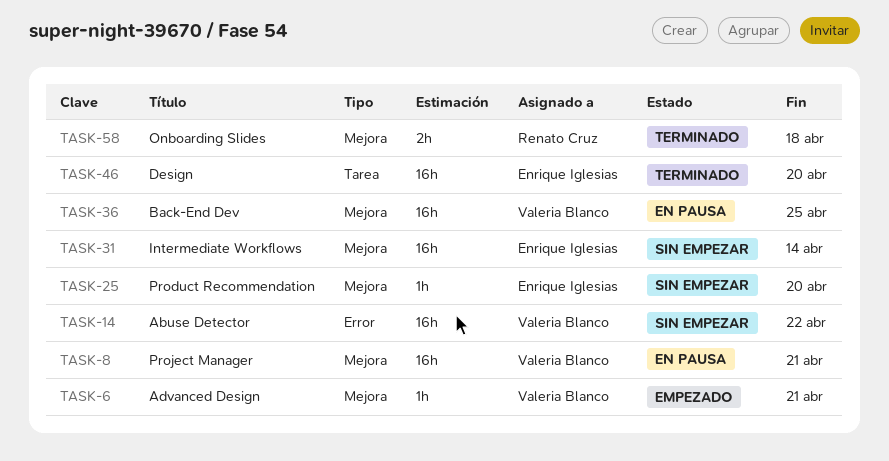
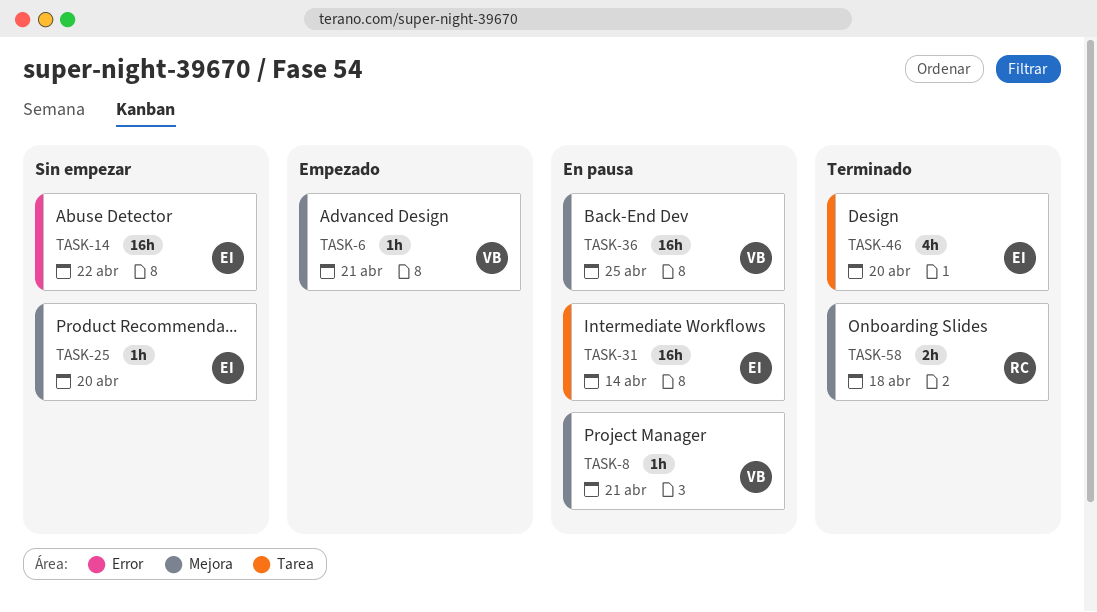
TASK-8, estimate: 16h -> 1h
TASK-14, owner: Valeria Blanco -> Enrique Iglesias
TASK-31, status: Sin empezar -> En pausa
TASK-31, label: Mejora -> Tarea
TASK-46, estimate: 16h -> 4h

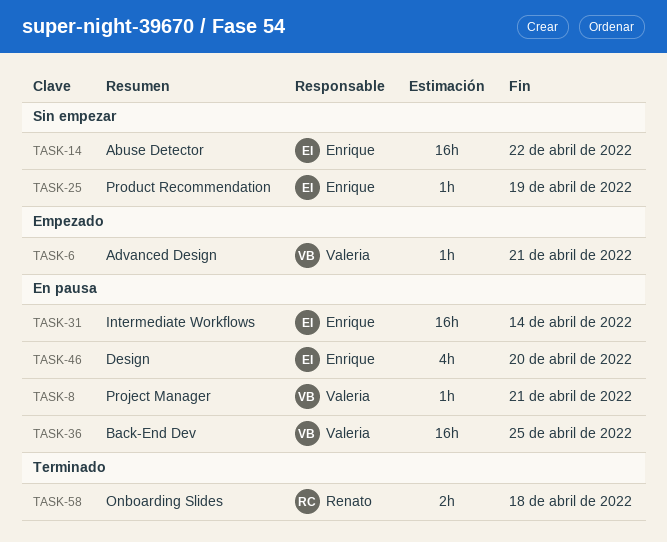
TASK-25, due: Apr 20 -> Apr 19
TASK-46, status: Terminado -> En pausa

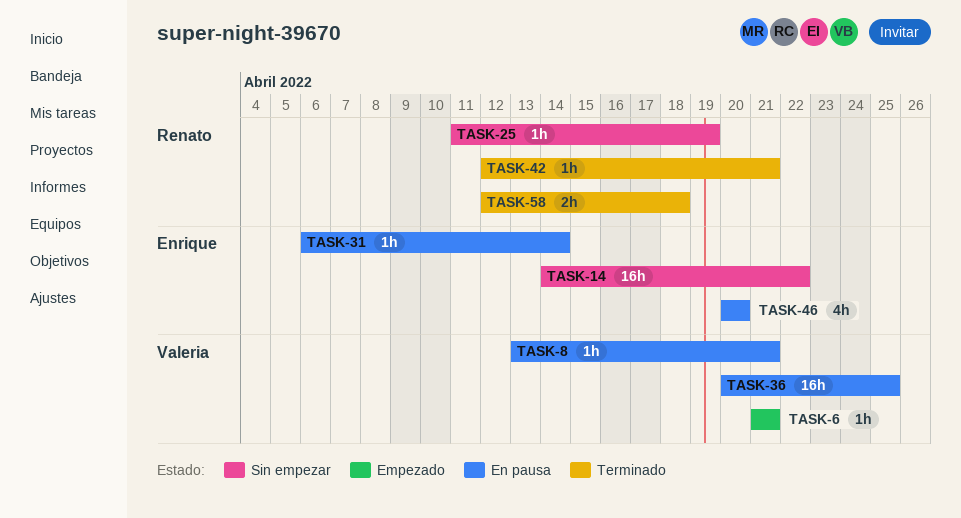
TASK-25, owner: Enrique -> Renato
TASK-31, estimate: 16h -> 1h
TASK-42: none -> present

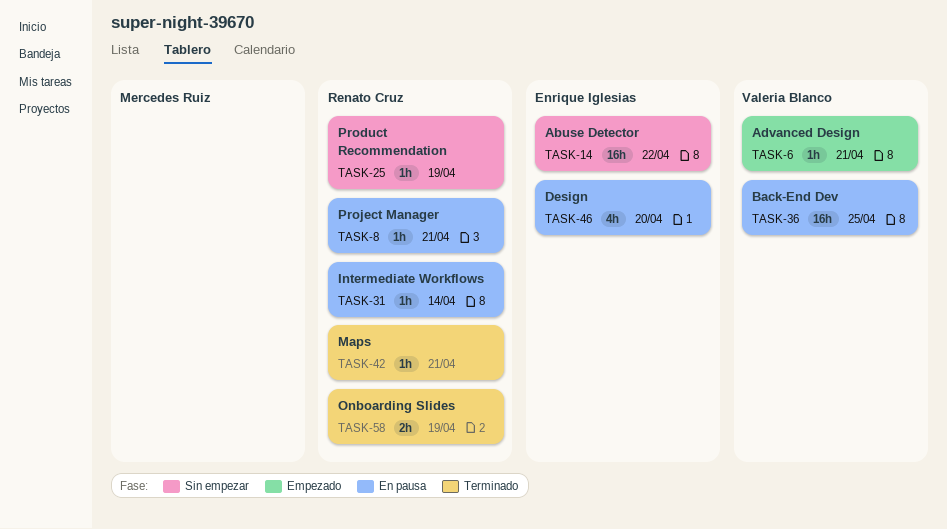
TASK-8, owner: Valeria Blanco -> Renato Cruz
TASK-31, owner: Enrique Iglesias -> Renato Cruz
TASK-58, due: Apr 18 -> Apr 19

